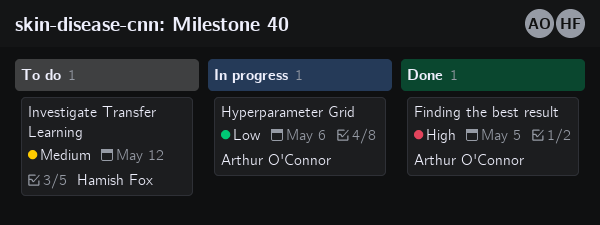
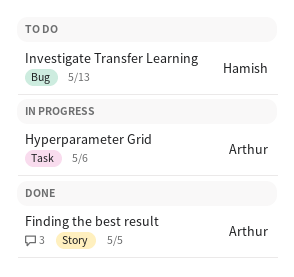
Investigate Transfer Learning, due: May 12 -> May 13

